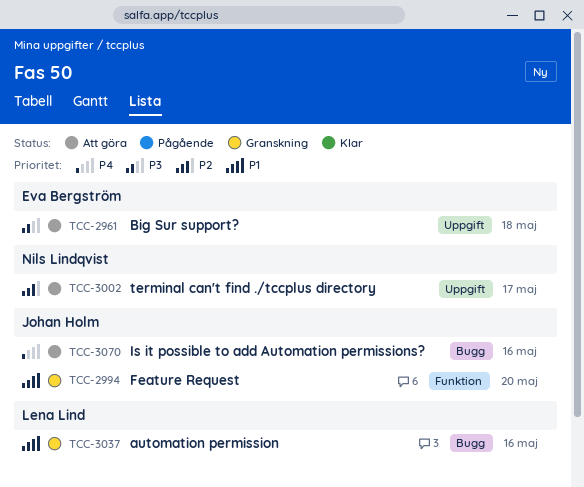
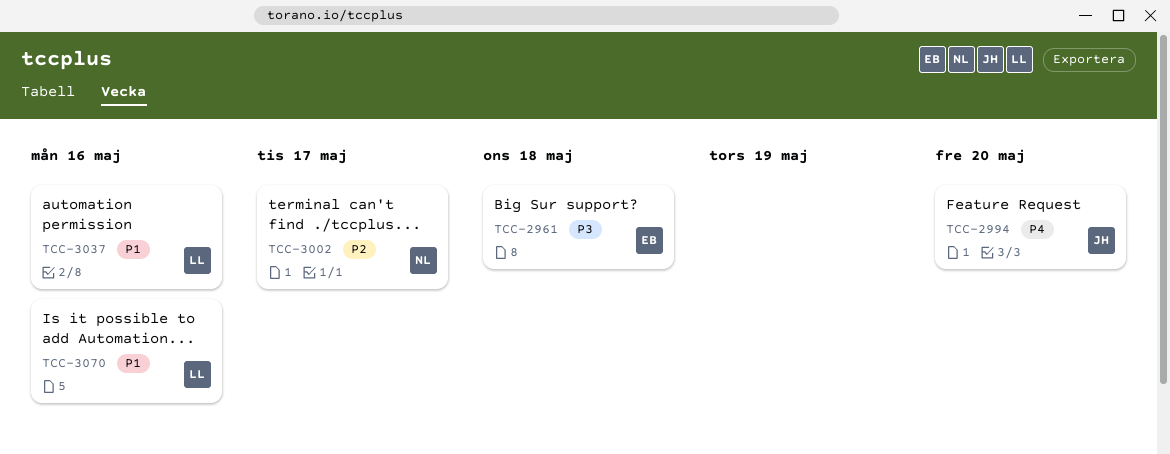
TCC-2994, priority: P1 -> P4
TCC-3070, owner: Johan Holm -> Lena Lind
TCC-3070, priority: P4 -> P1

